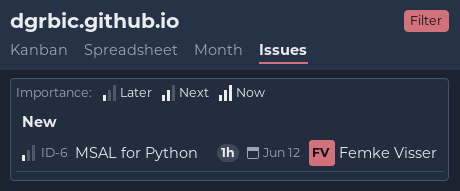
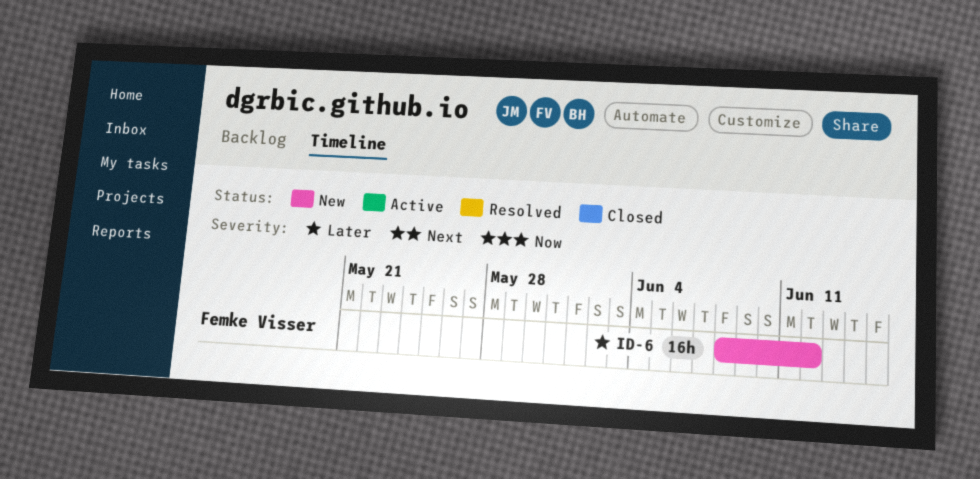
ID-6, estimate: 1h -> 16h

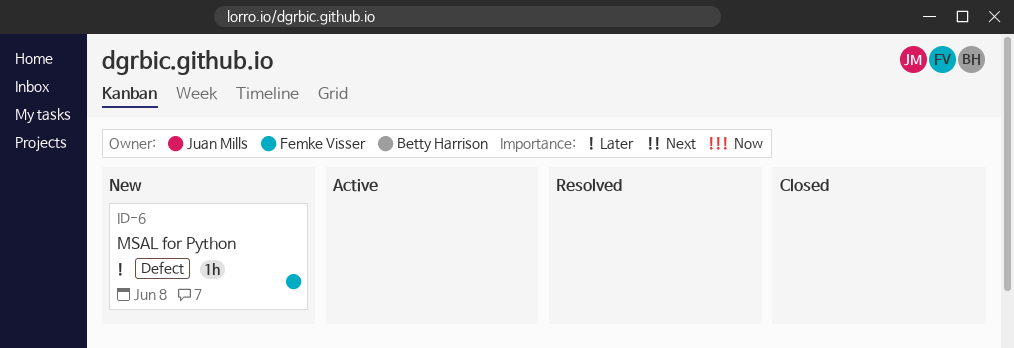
ID-6, estimate: 16h -> 1h
ID-6, due: Jun 12 -> Jun 8

